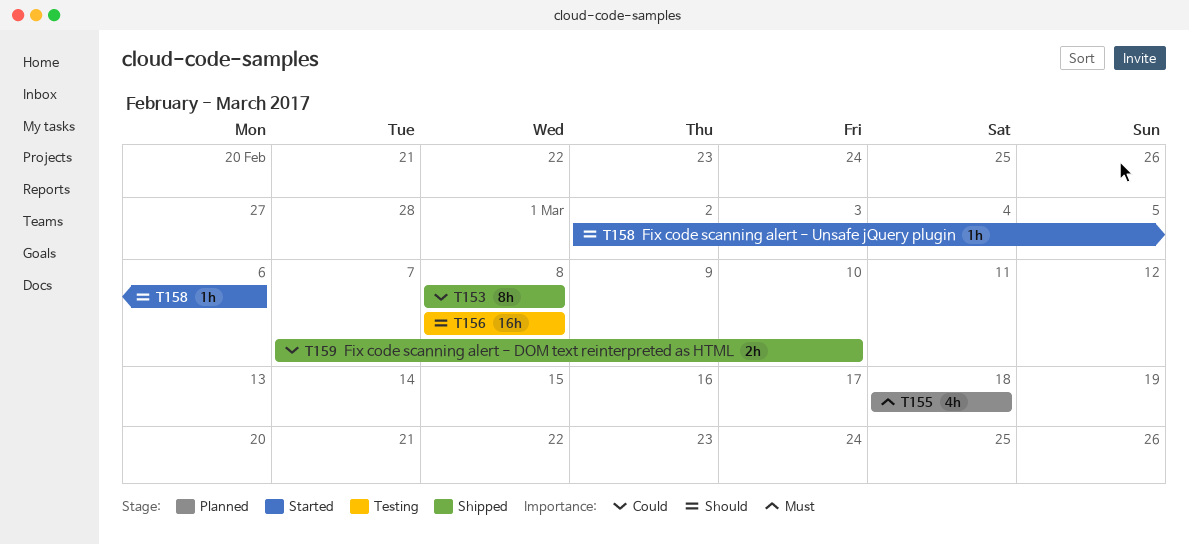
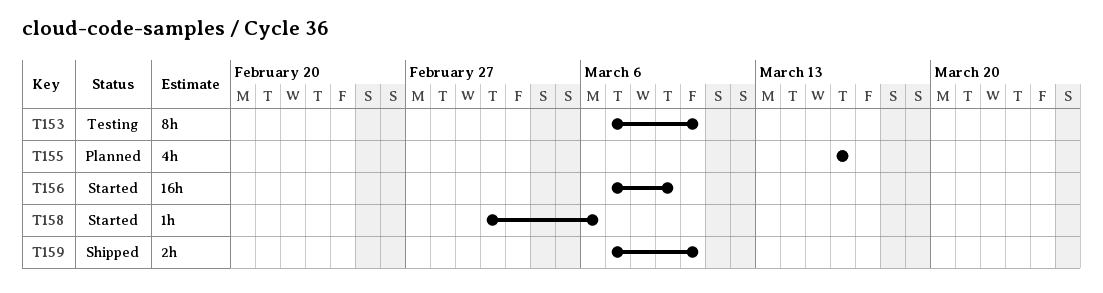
T153, status: Shipped -> Testing
T153, start: Mar 8 -> Mar 7
T153, due: Mar 8 -> Mar 10
T155, start: Mar 18 -> Mar 16
T155, due: Mar 18 -> Mar 16
T156, status: Testing -> Started
T156, start: Mar 8 -> Mar 7
T156, due: Mar 8 -> Mar 9

